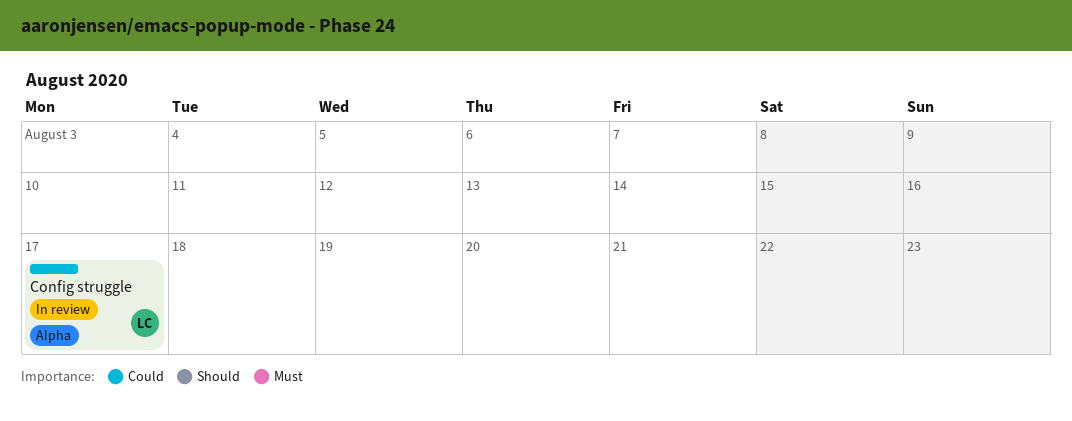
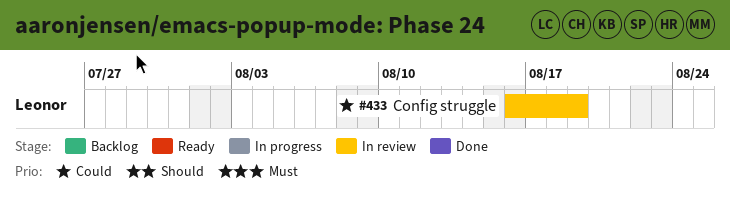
Config struggle, due: Aug 17 -> Aug 19

